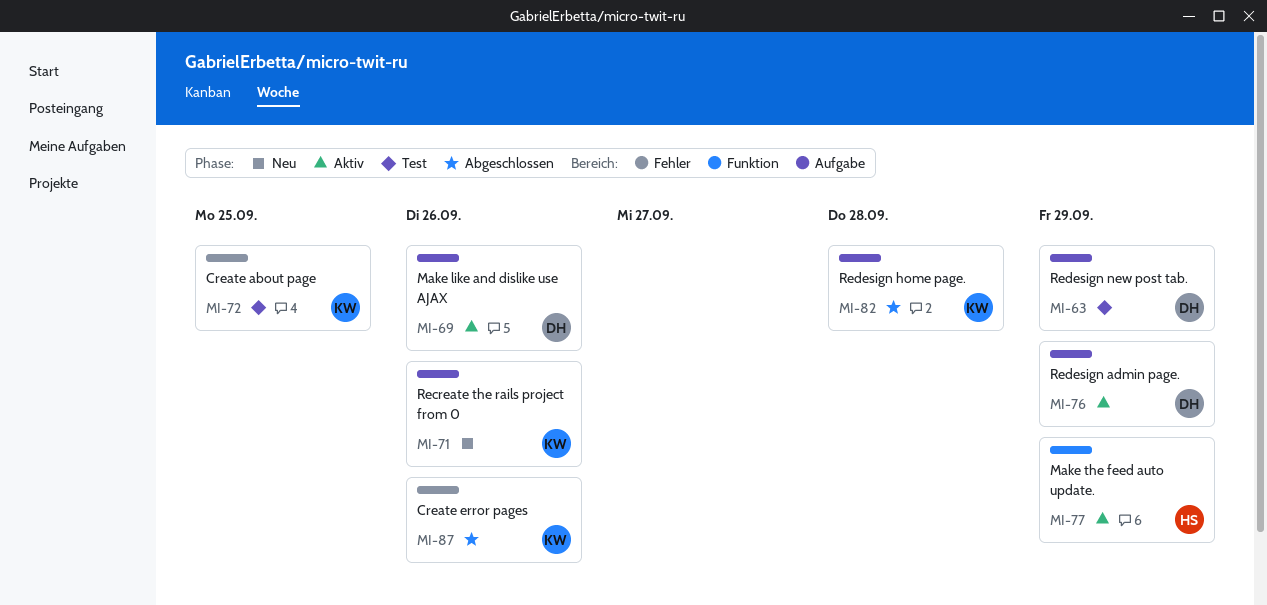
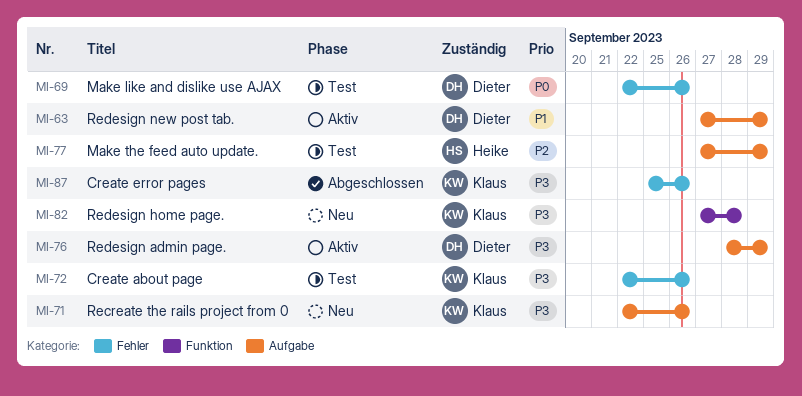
MI-63, status: Test -> Aktiv
MI-69, status: Aktiv -> Test
MI-69, label: Aufgabe -> Fehler
MI-72, due: Sep 25 -> Sep 26
MI-77, status: Aktiv -> Test
MI-77, label: Funktion -> Aufgabe
MI-82, status: Abgeschlossen -> Neu
MI-82, label: Aufgabe -> Funktion

